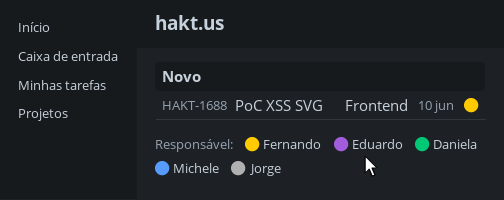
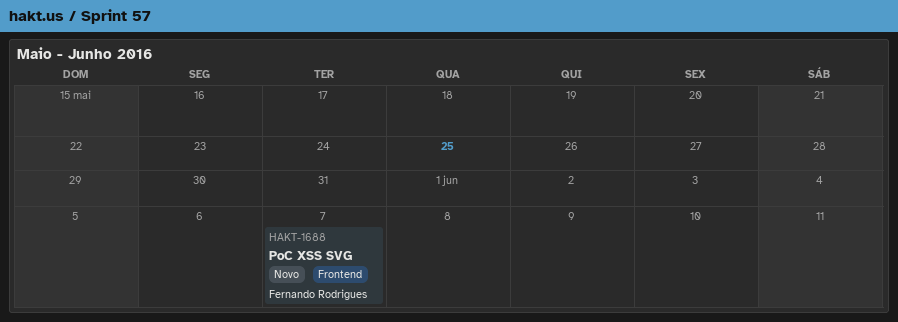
HAKT-1688, due: Jun 10 -> Jun 7

